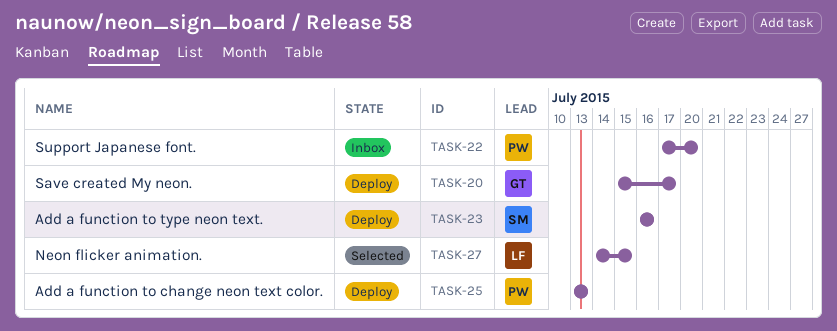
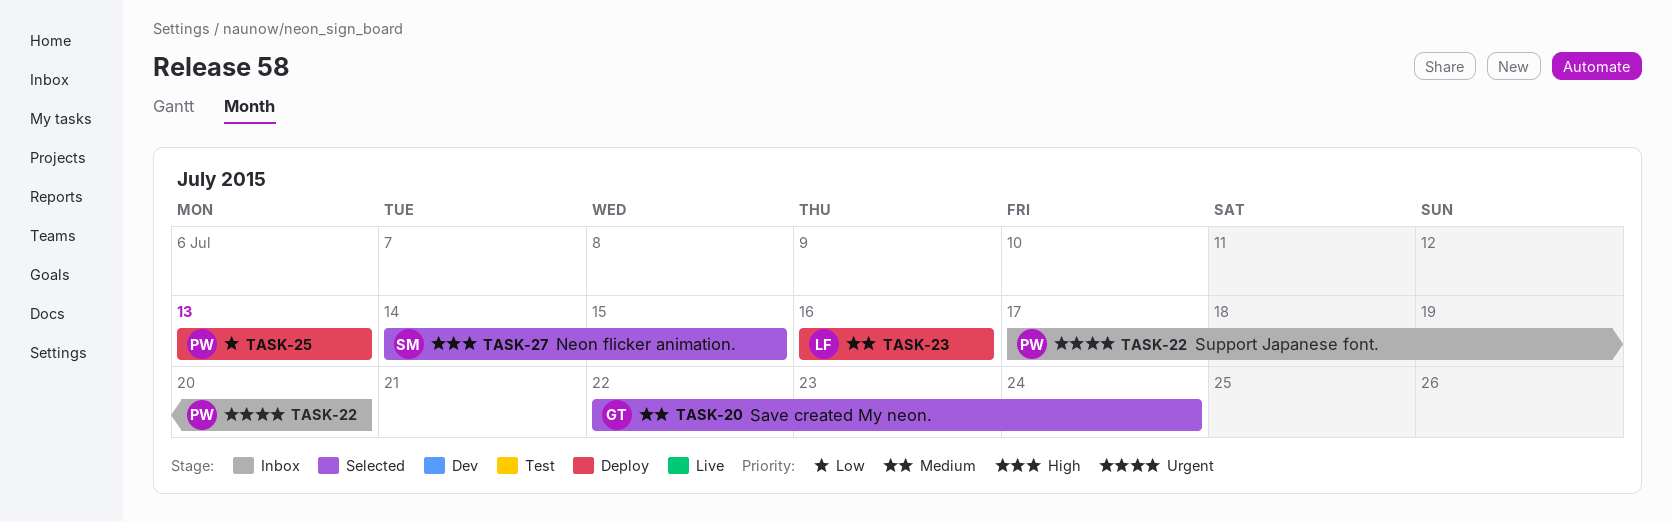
TASK-20, status: Deploy -> Selected
TASK-20, start: Jul 15 -> Jul 22
TASK-20, due: Jul 17 -> Jul 24
TASK-23, owner: SM -> LF
TASK-27, owner: LF -> SM

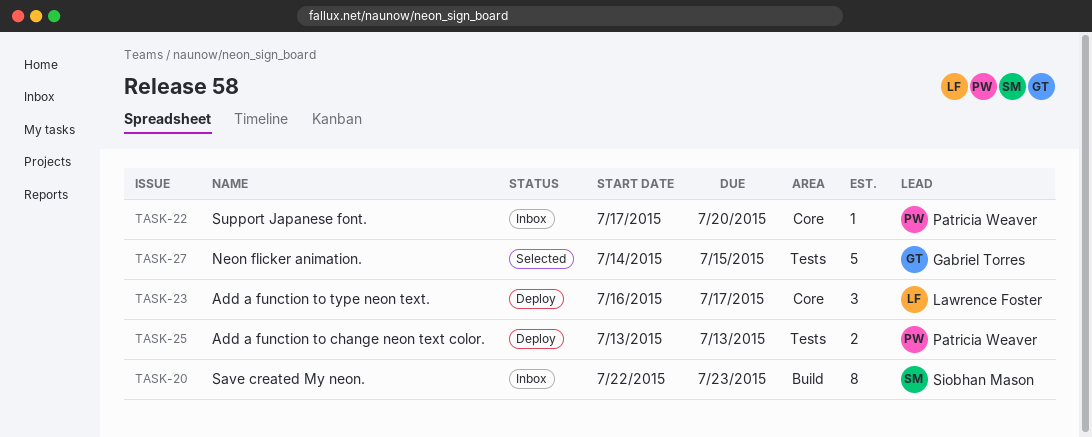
TASK-20, status: Selected -> Inbox
TASK-20, owner: Gabriel Torres -> Siobhan Mason
TASK-20, due: Jul 24 -> Jul 23
TASK-23, due: Jul 16 -> Jul 17
TASK-27, owner: Siobhan Mason -> Gabriel Torres

